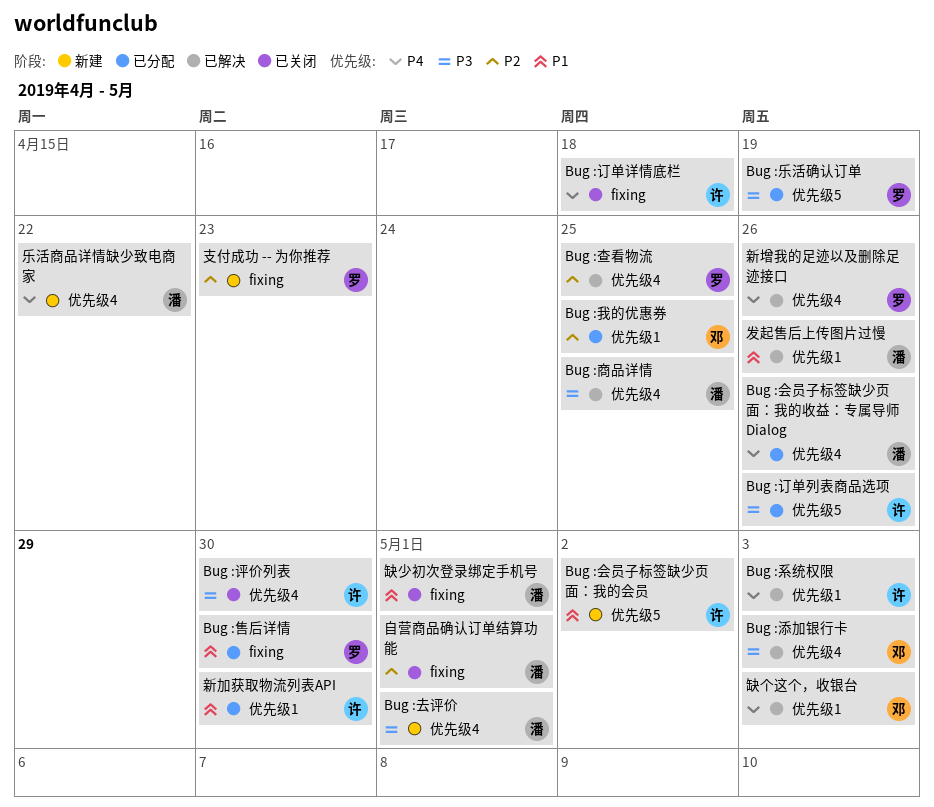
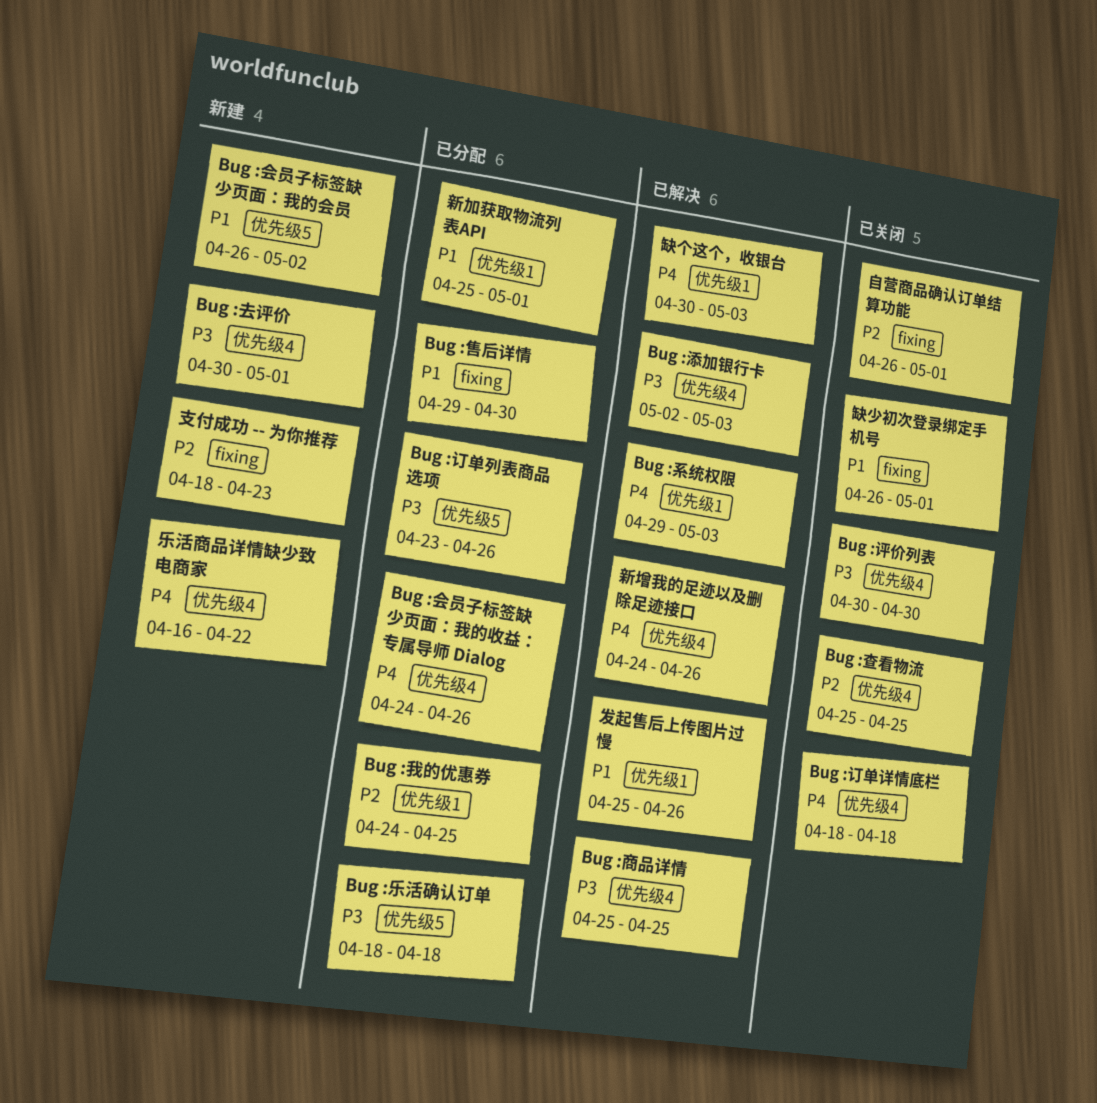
Bug :乐活确认订单, due: Apr 19 -> Apr 18
Bug :查看物流, status: 已解决 -> 已关闭
Bug :订单详情底栏, label: fixing -> 优先级4
新加获取物流列表API, due: Apr 30 -> May 1

